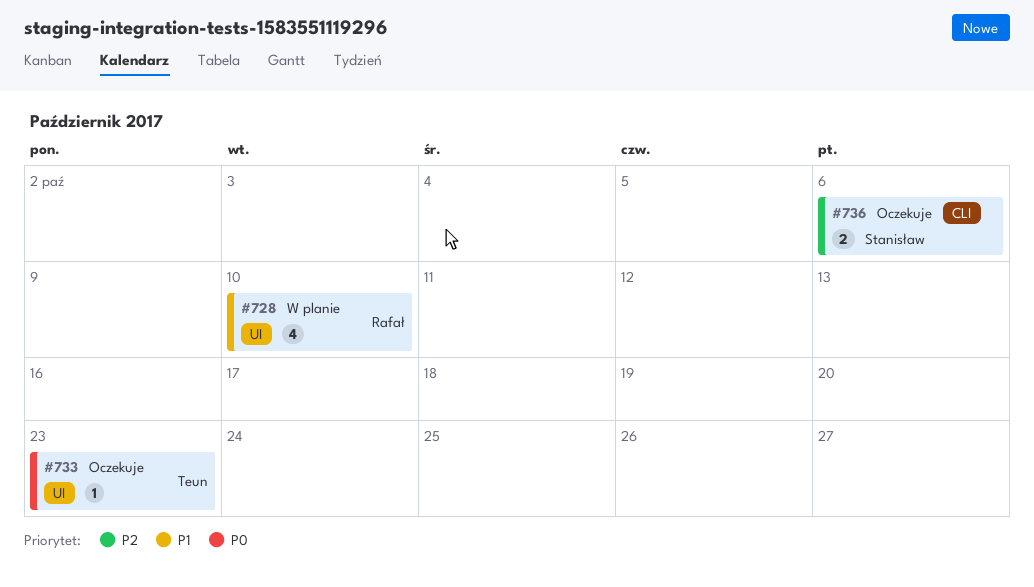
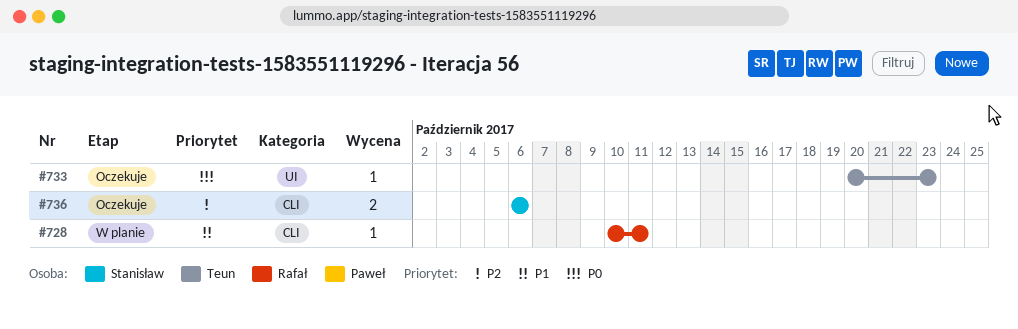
#728, label: UI -> CLI
#728, estimate: 4 -> 1
#728, due: Oct 10 -> Oct 11

